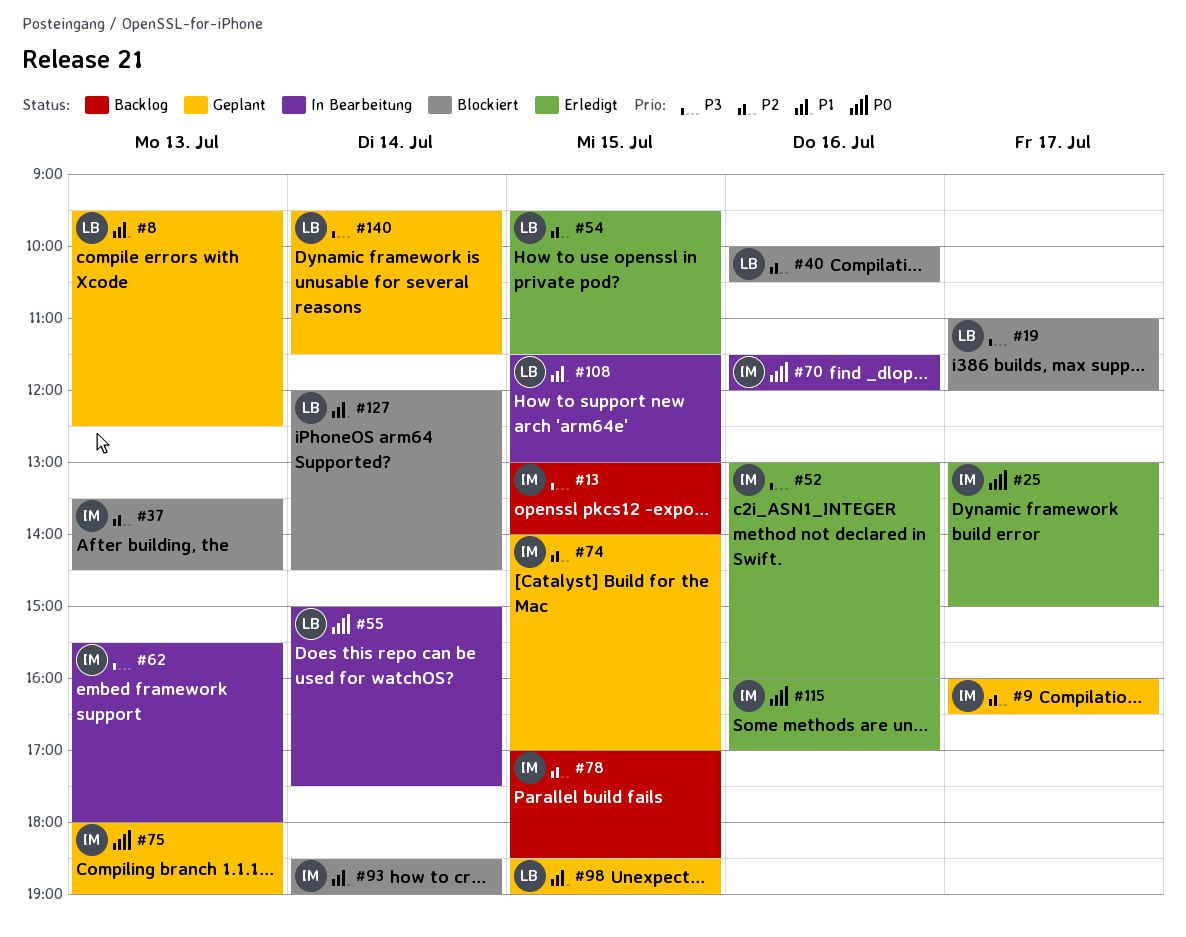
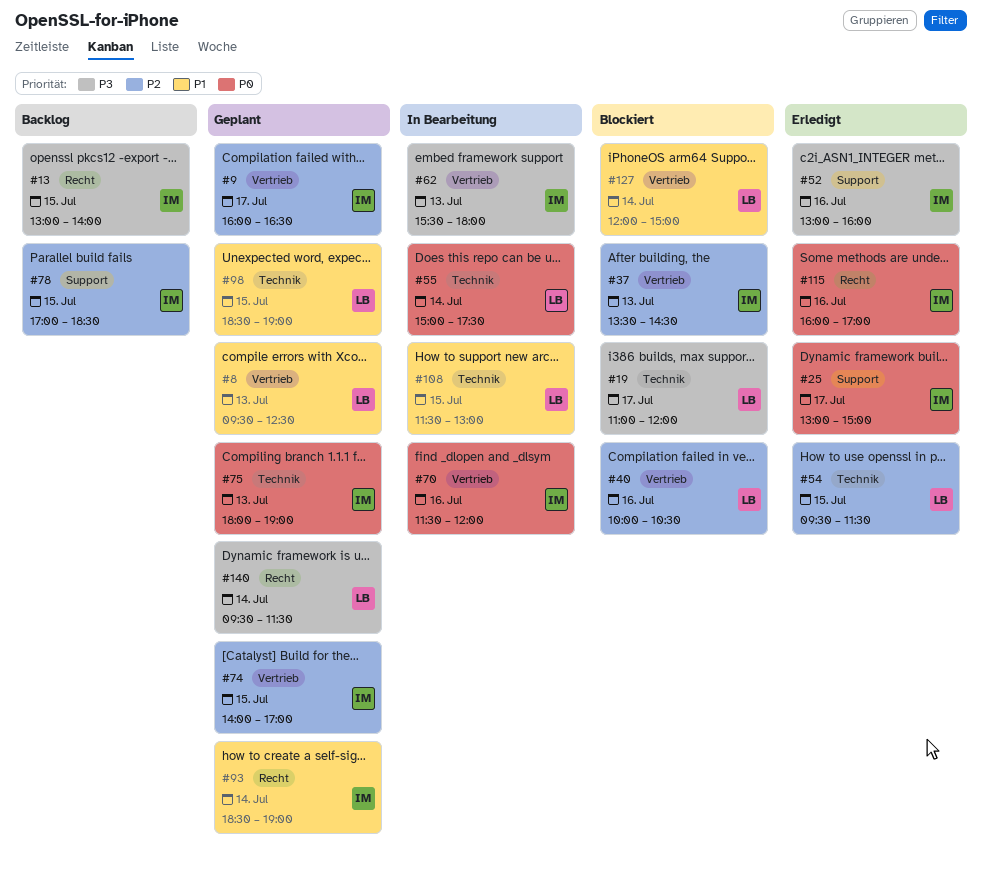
#93, status: Blockiert -> Geplant
#127, ends: 14:30 -> 15:00

